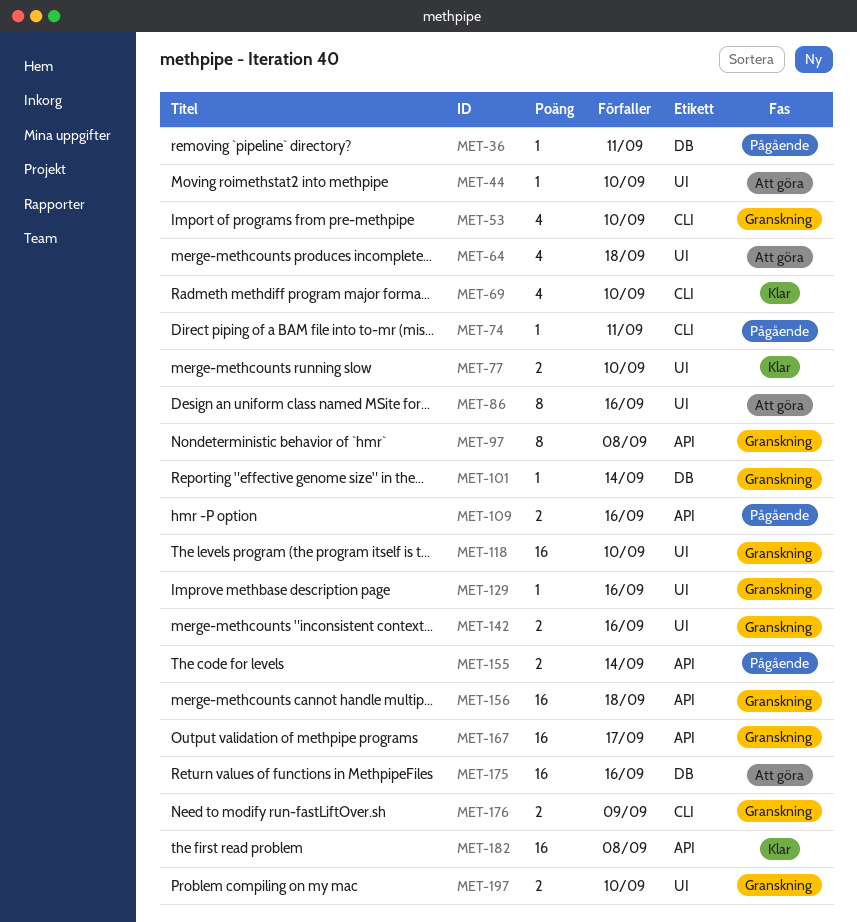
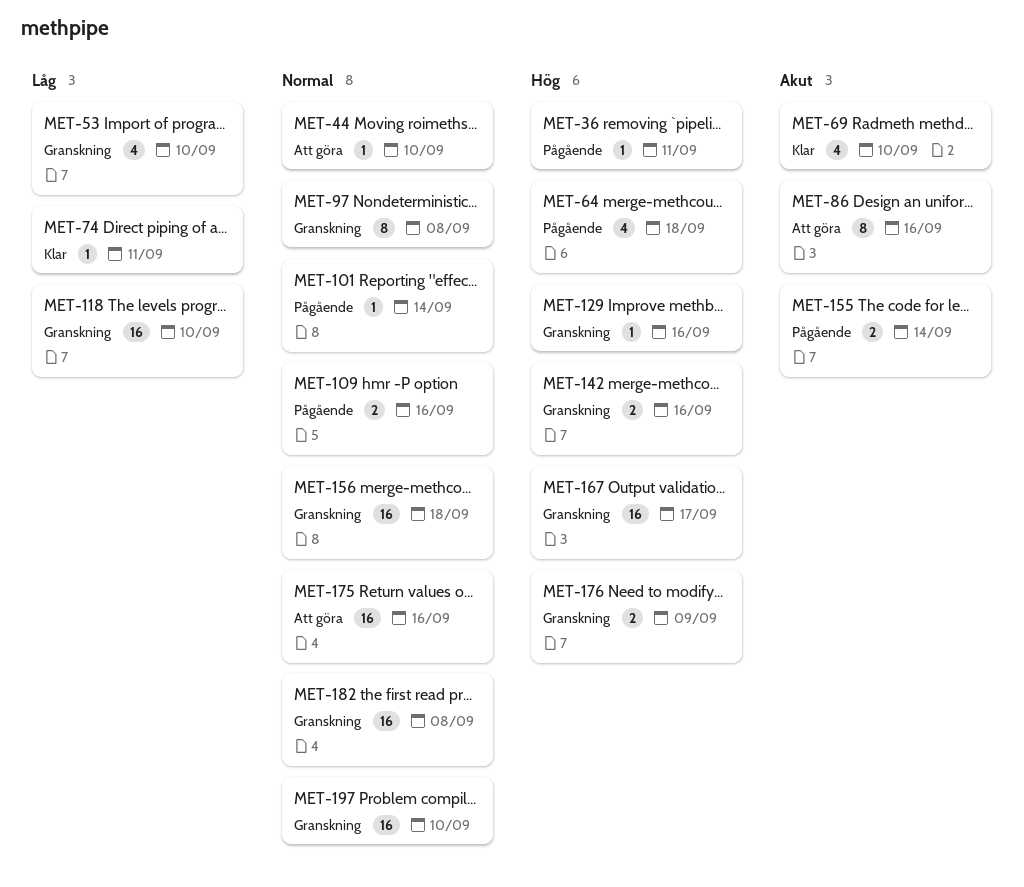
MET-64, status: Att göra -> Pågående
MET-74, status: Pågående -> Klar
MET-77: present -> none
MET-101, status: Granskning -> Pågående
MET-182, status: Klar -> Granskning
MET-197, estimate: 2 -> 16

